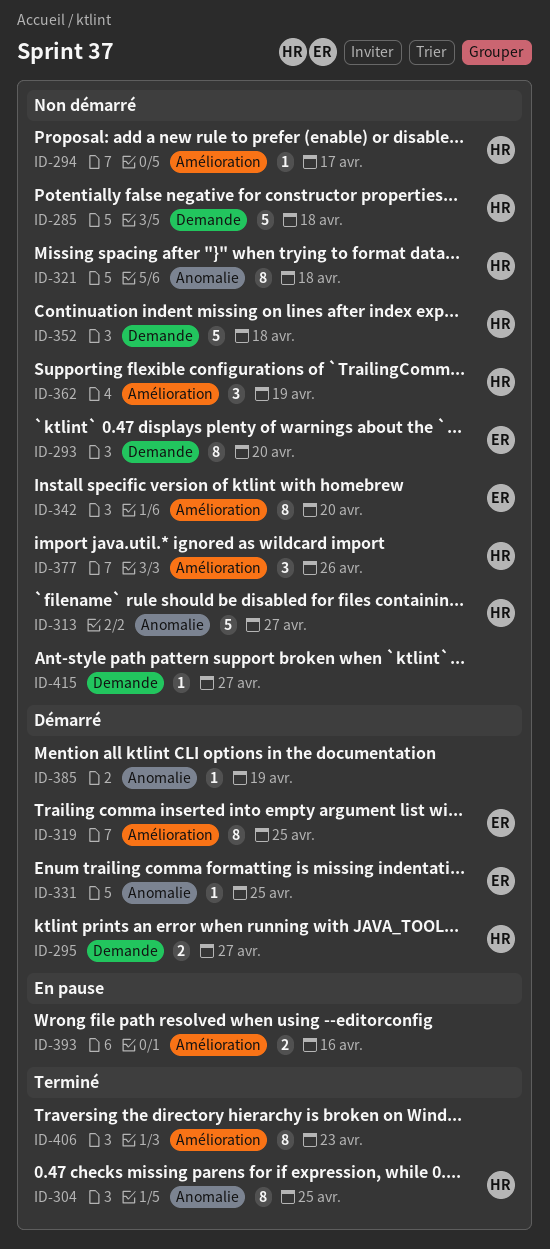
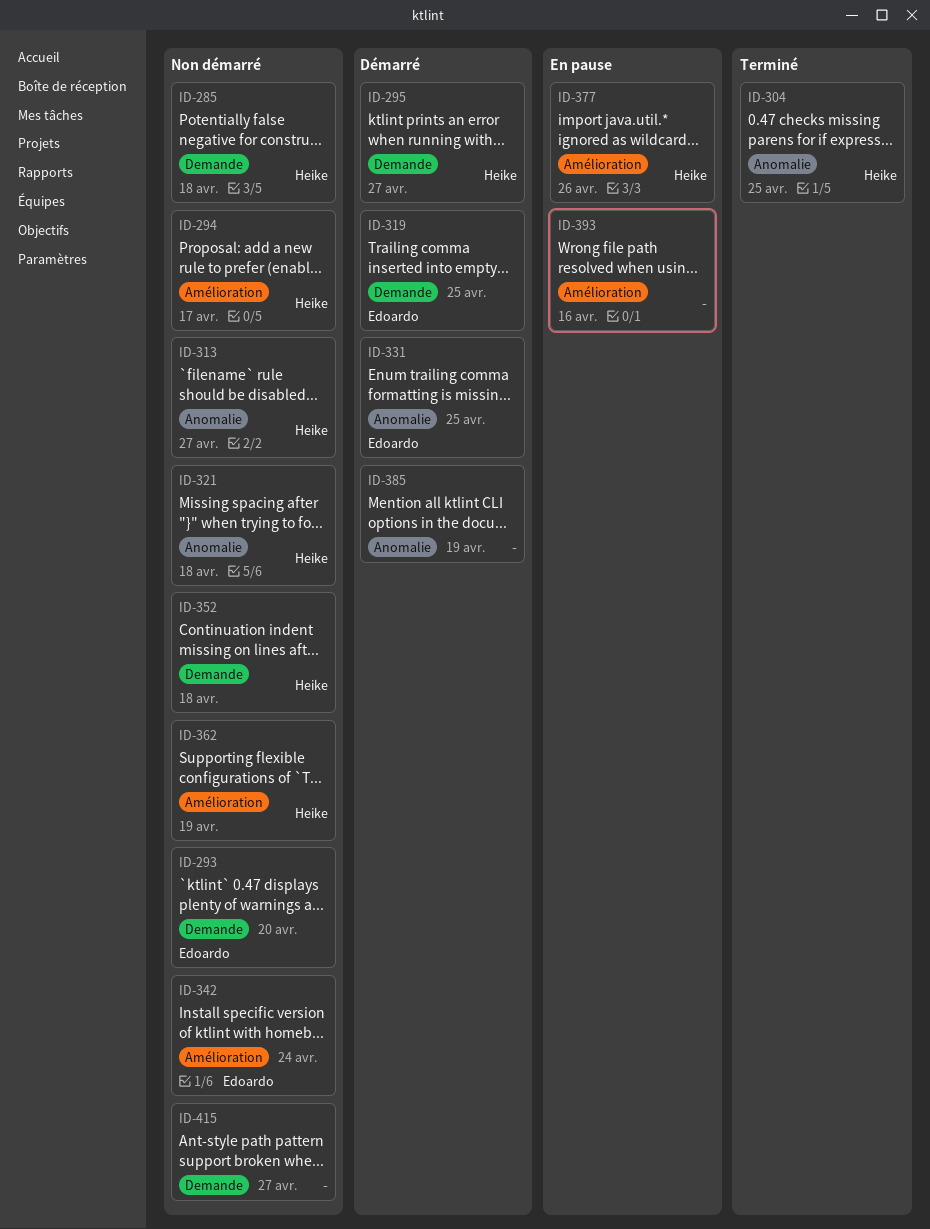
ID-319, label: Amélioration -> Demande
ID-342, due: Apr 20 -> Apr 24
ID-377, status: Non démarré -> En pause
ID-406: present -> none

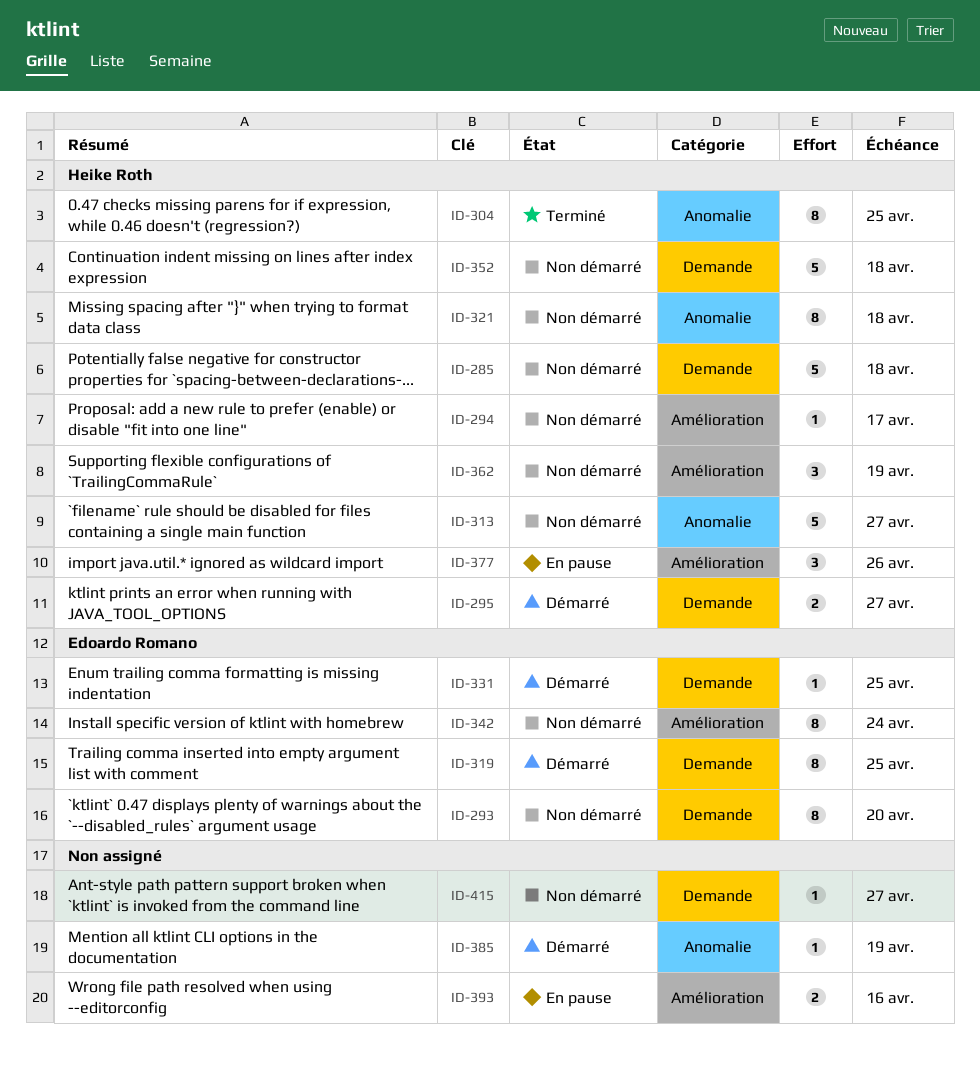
ID-331, label: Anomalie -> Demande

